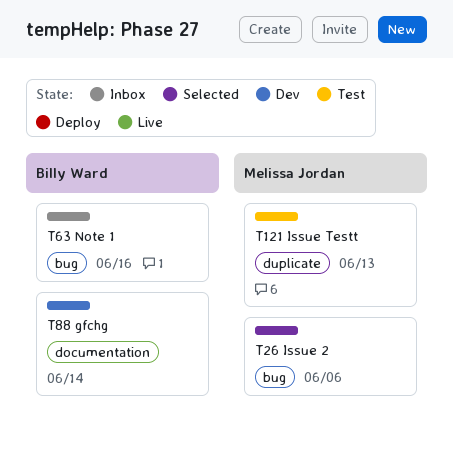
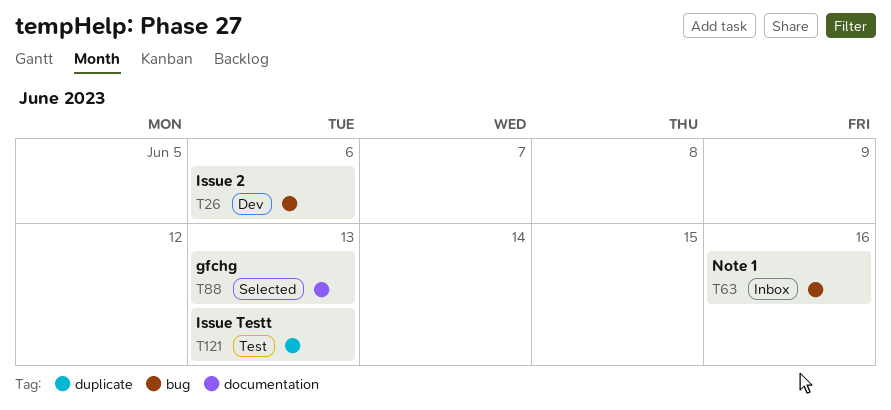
T26, status: Selected -> Dev
T88, status: Dev -> Selected
T88, due: Jun 14 -> Jun 13

